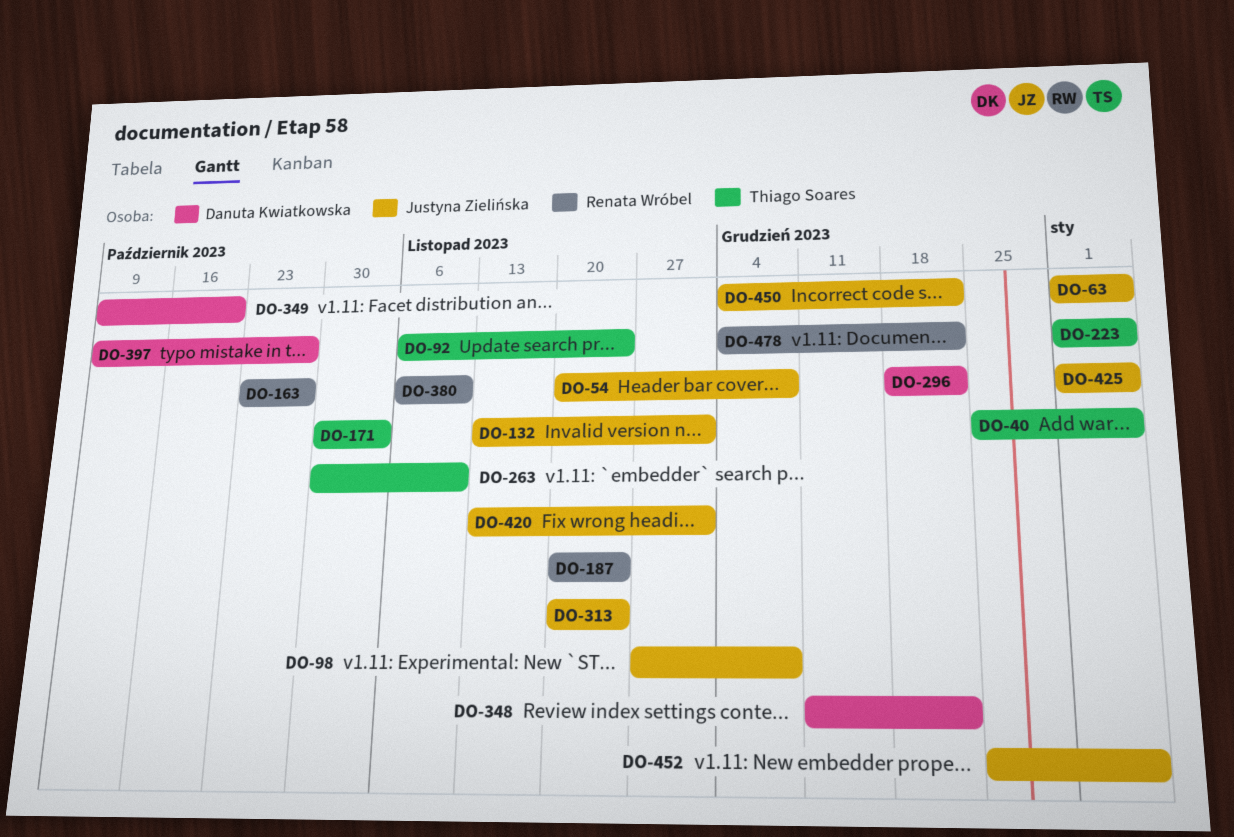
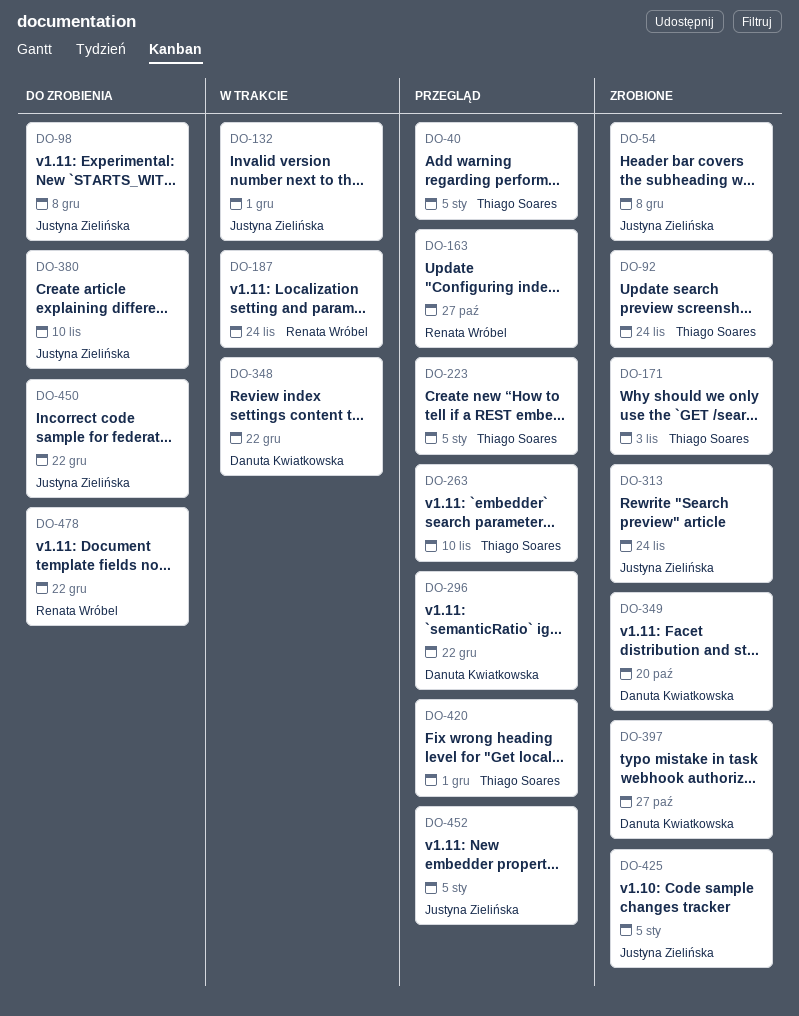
DO-63: present -> none
DO-380, owner: Renata Wróbel -> Justyna Zielińska
DO-420, owner: Justyna Zielińska -> Thiago Soares

